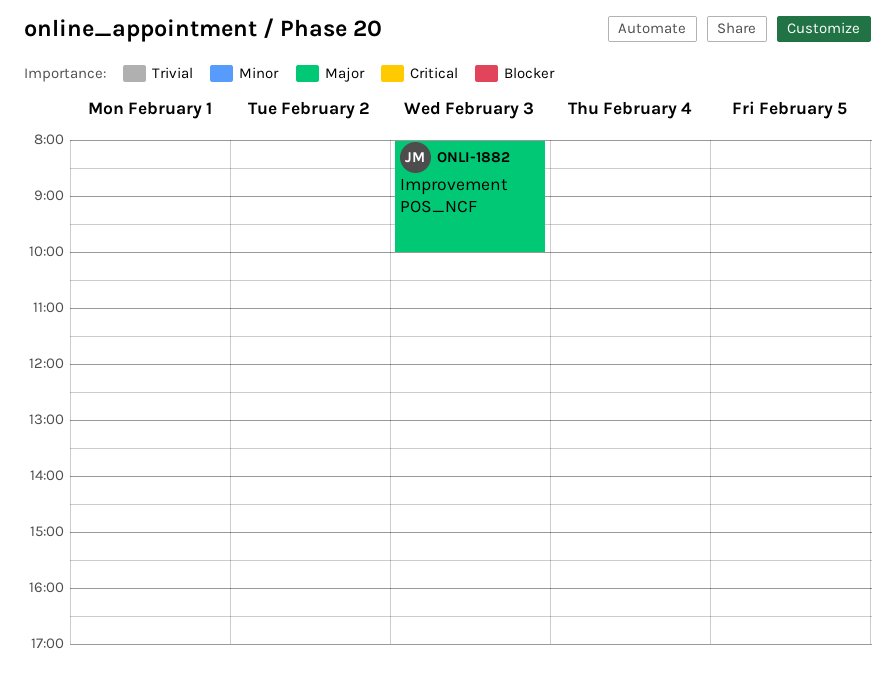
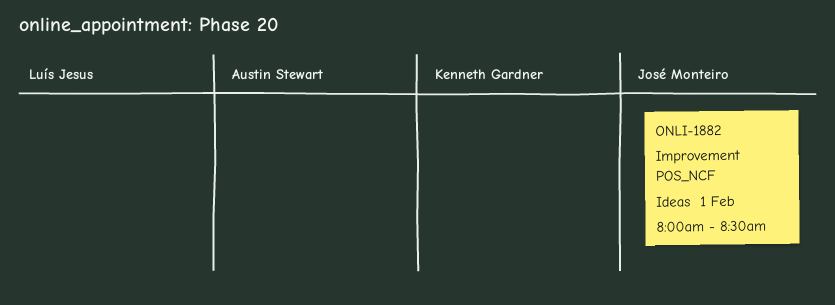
ONLI-1882, day: Feb 3 -> Feb 1
ONLI-1882, ends: 10:00 -> 08:30

